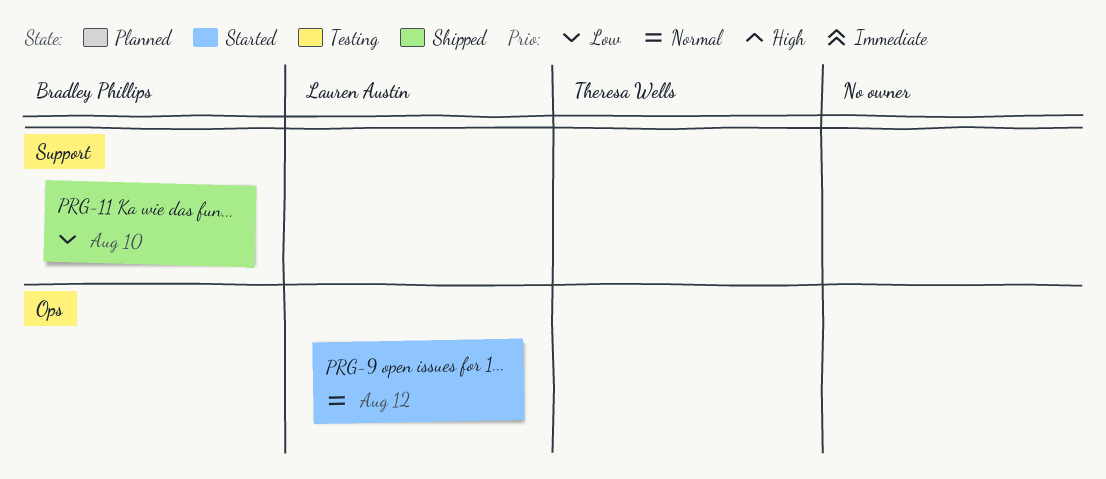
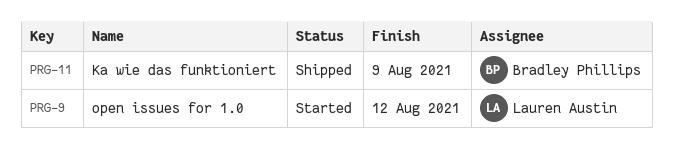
PRG-11, due: Aug 10 -> Aug 9

